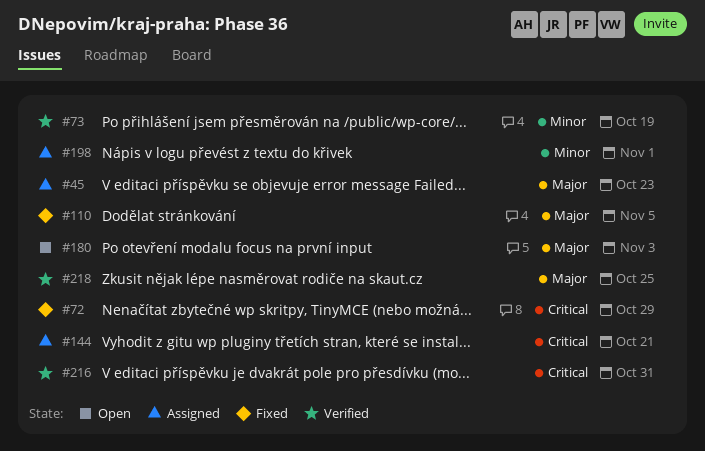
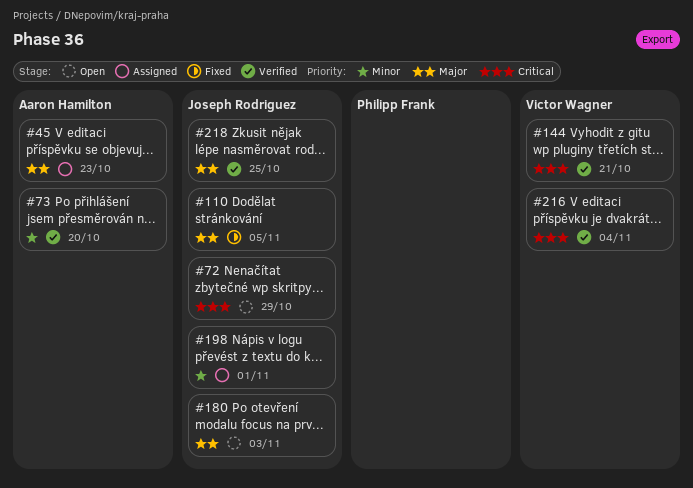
#72, status: Fixed -> Open
#73, due: Oct 19 -> Oct 20
#144, status: Assigned -> Verified
#216, due: Oct 31 -> Nov 4

